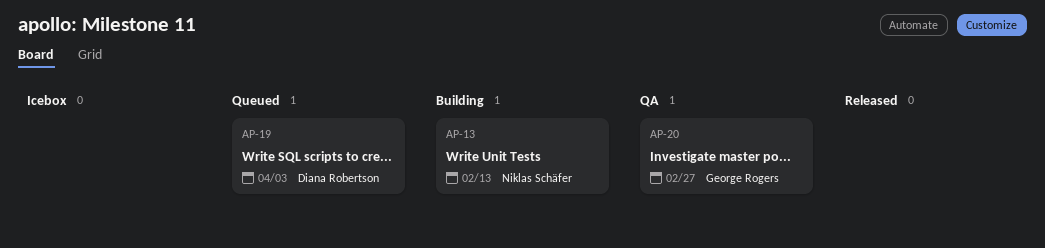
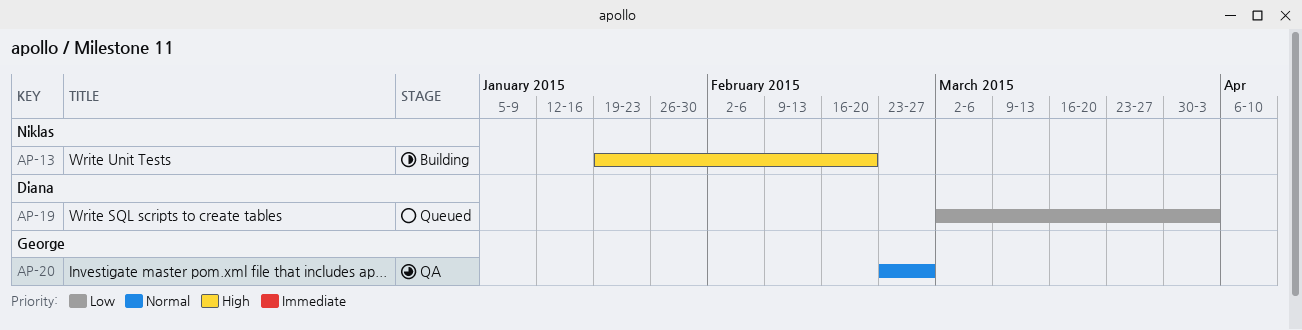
AP-13, due: Feb 13 -> Feb 20

